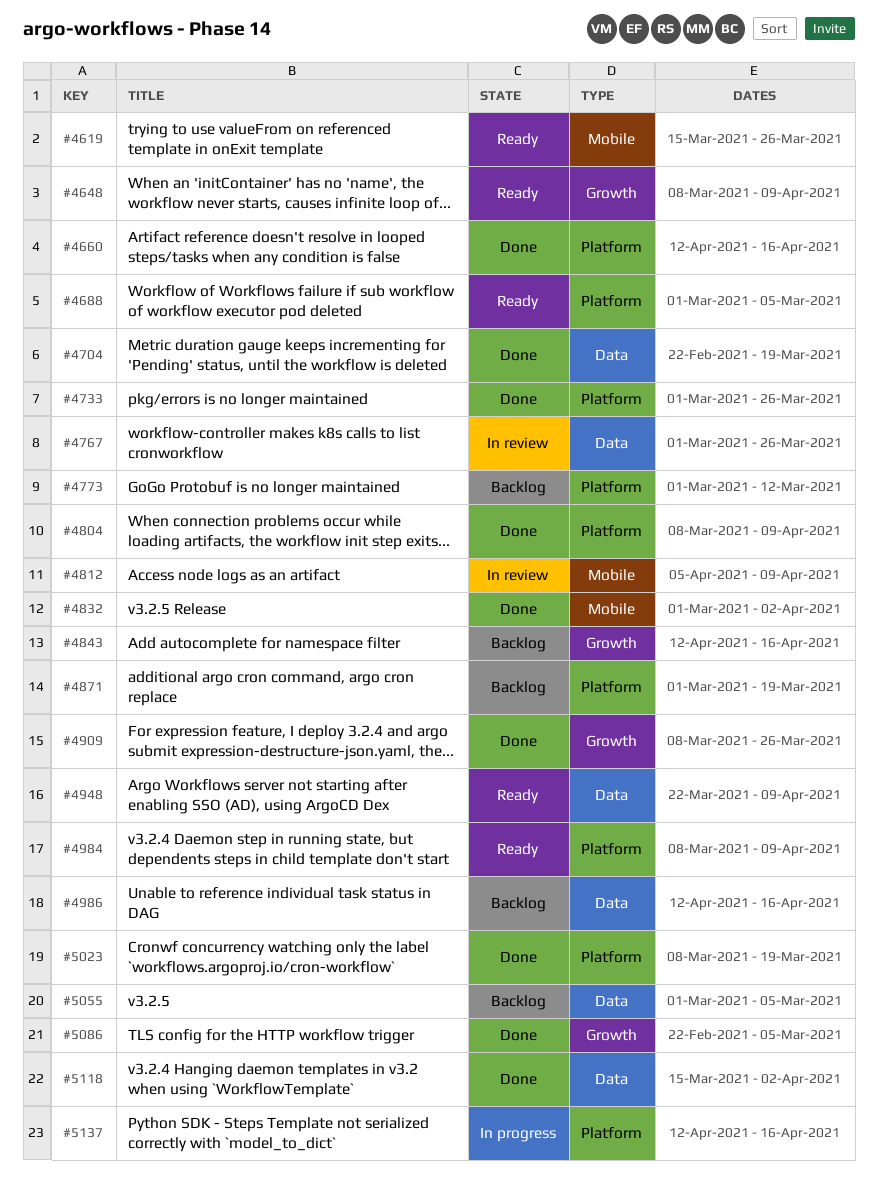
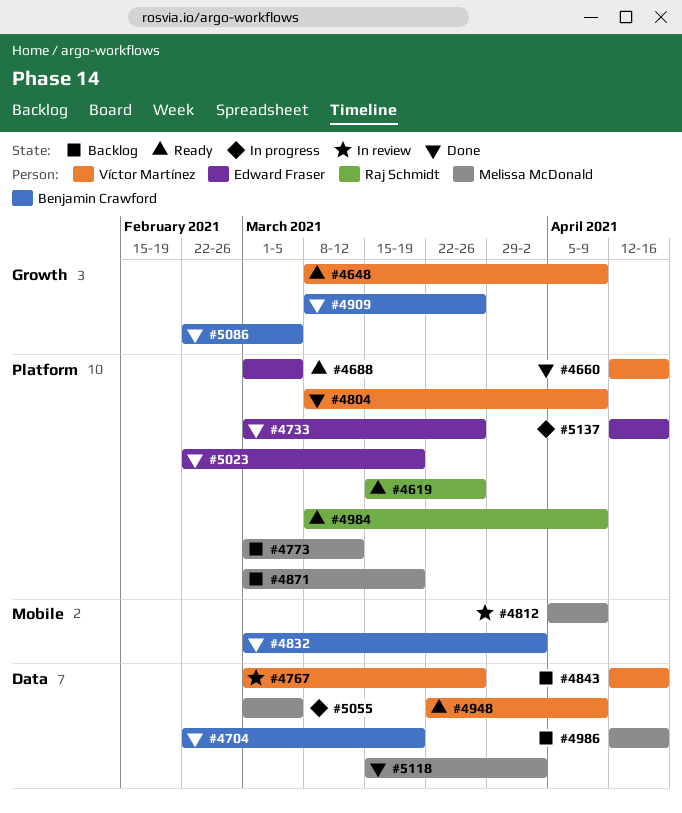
#4619, label: Mobile -> Platform
#4843, label: Growth -> Data
#5023, start: Mar 8 -> Feb 22
#5055, status: Backlog -> In progress

